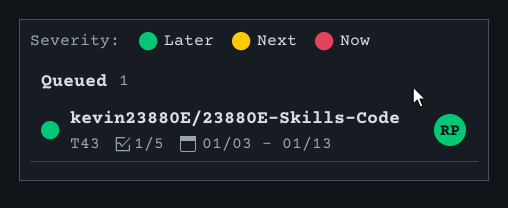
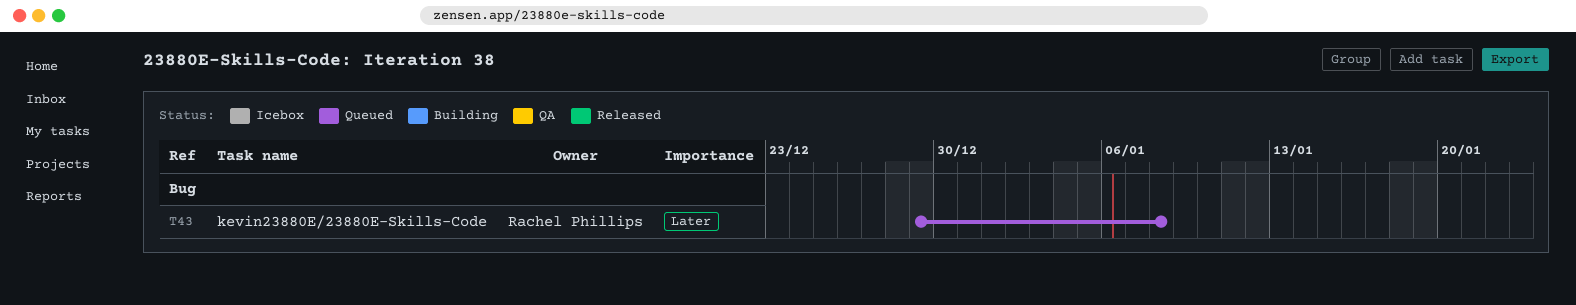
T43, start: Jan 3 -> Dec 29
T43, due: Jan 13 -> Jan 8

